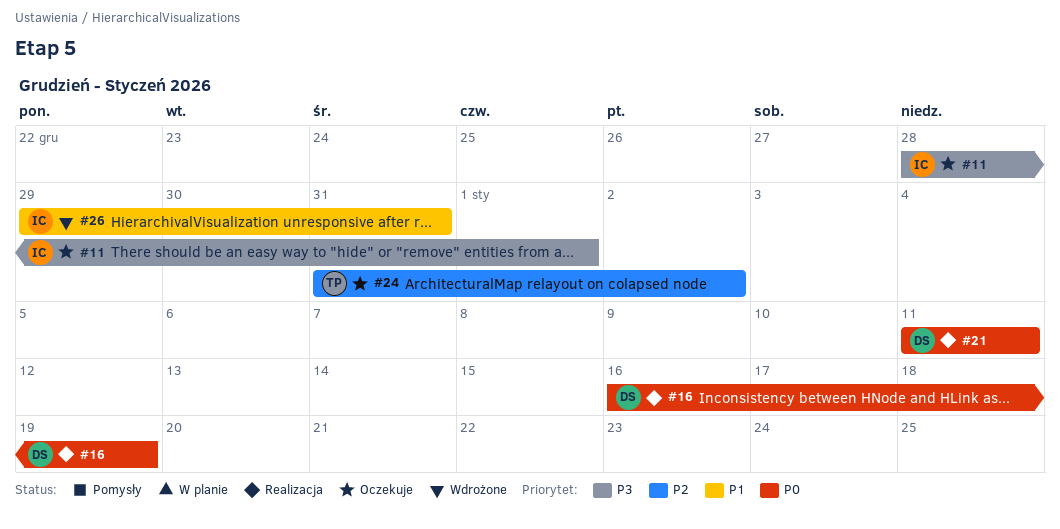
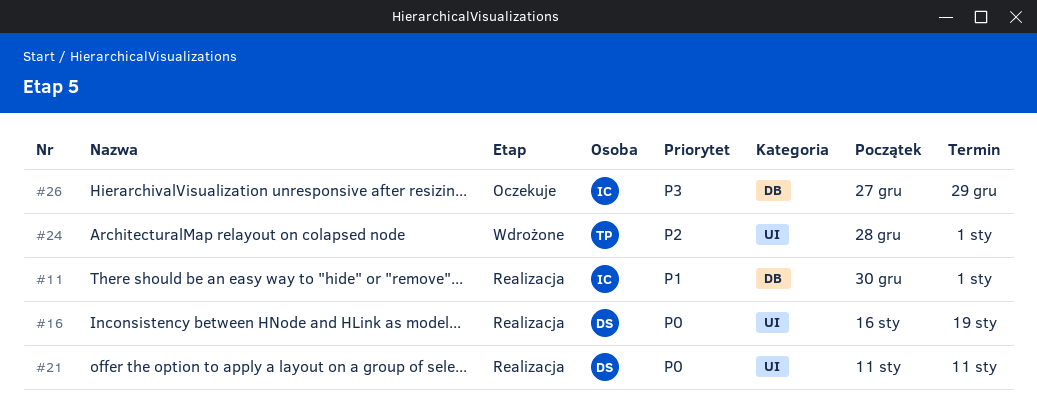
#11, status: Oczekuje -> Realizacja
#11, priority: P3 -> P1
#11, start: Dec 28 -> Dec 30
#24, status: Oczekuje -> Wdrożone
#24, start: Dec 31 -> Dec 28
#24, due: Jan 2 -> Jan 1
#26, status: Wdrożone -> Oczekuje
#26, priority: P1 -> P3
#26, start: Dec 29 -> Dec 27
#26, due: Dec 31 -> Dec 29

